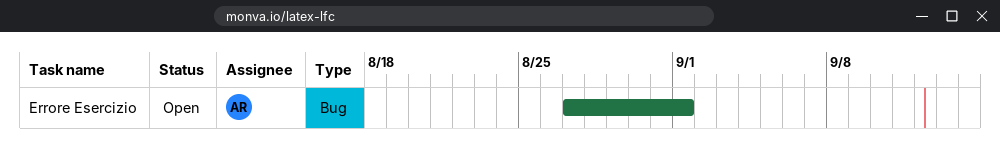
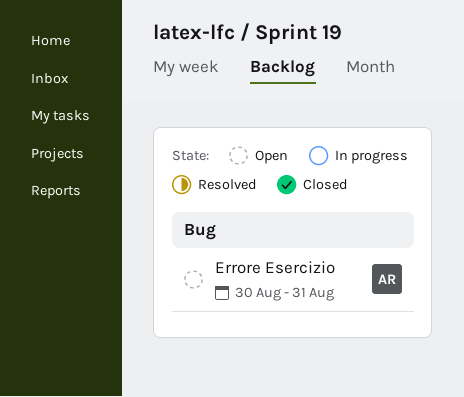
Errore Esercizio, start: Aug 27 -> Aug 30
Errore Esercizio, due: Sep 1 -> Aug 31

